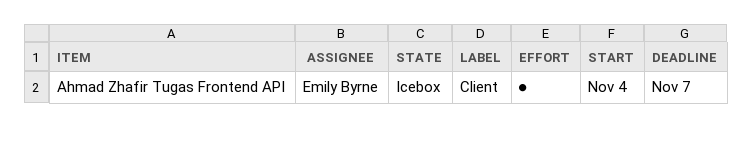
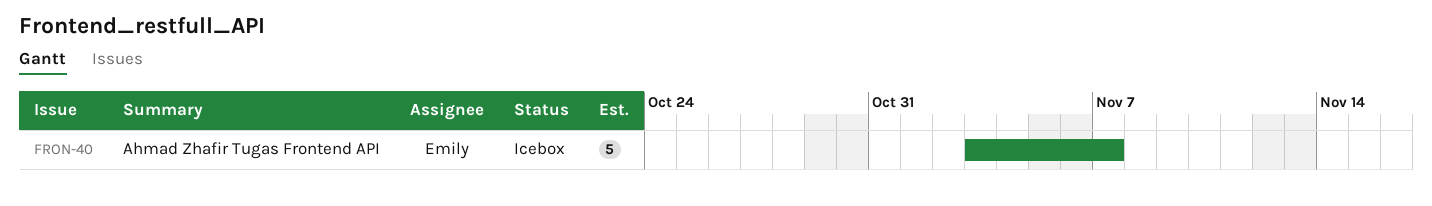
Ahmad Zhafir Tugas Frontend API, estimate: 1 -> 5
Ahmad Zhafir Tugas Frontend API, start: Nov 4 -> Nov 3

